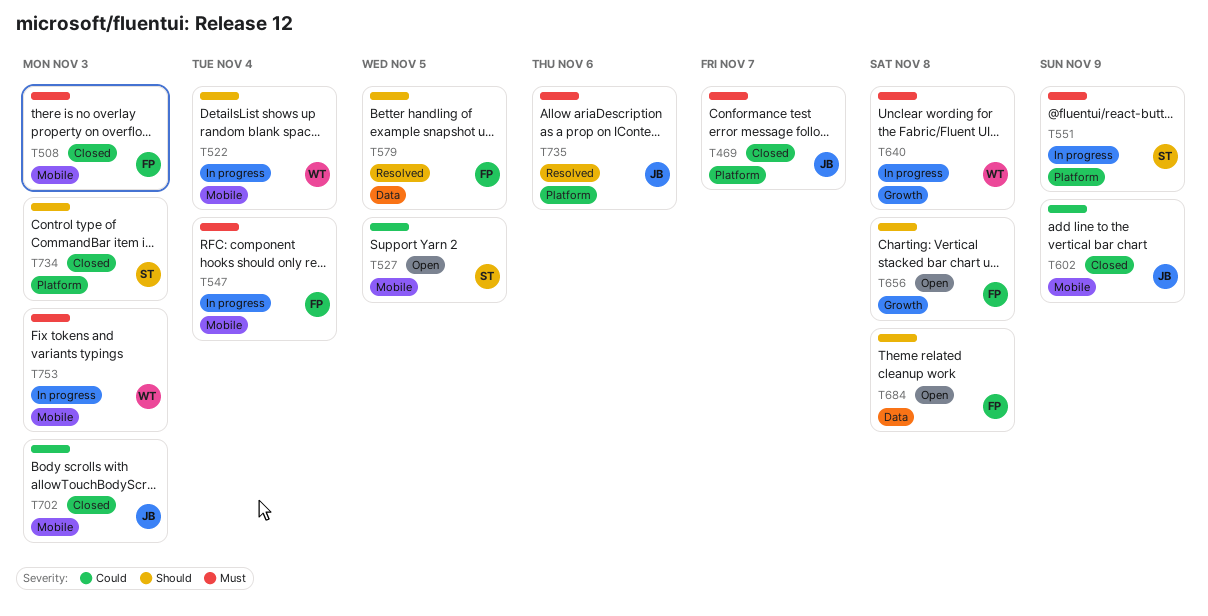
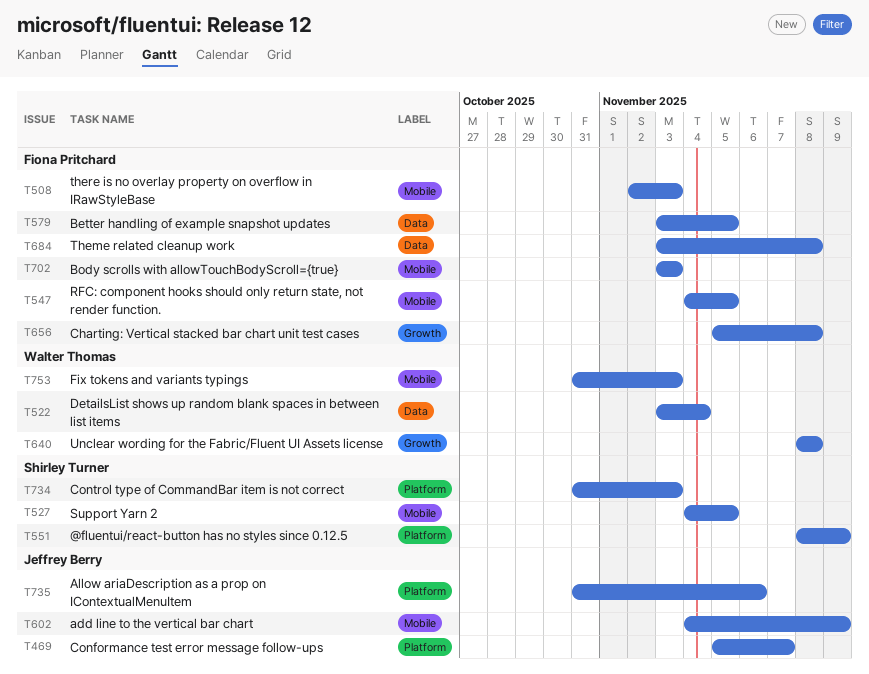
T522, label: Mobile -> Data
T547, due: Nov 4 -> Nov 5
T702, owner: Jeffrey Berry -> Fiona Pritchard

